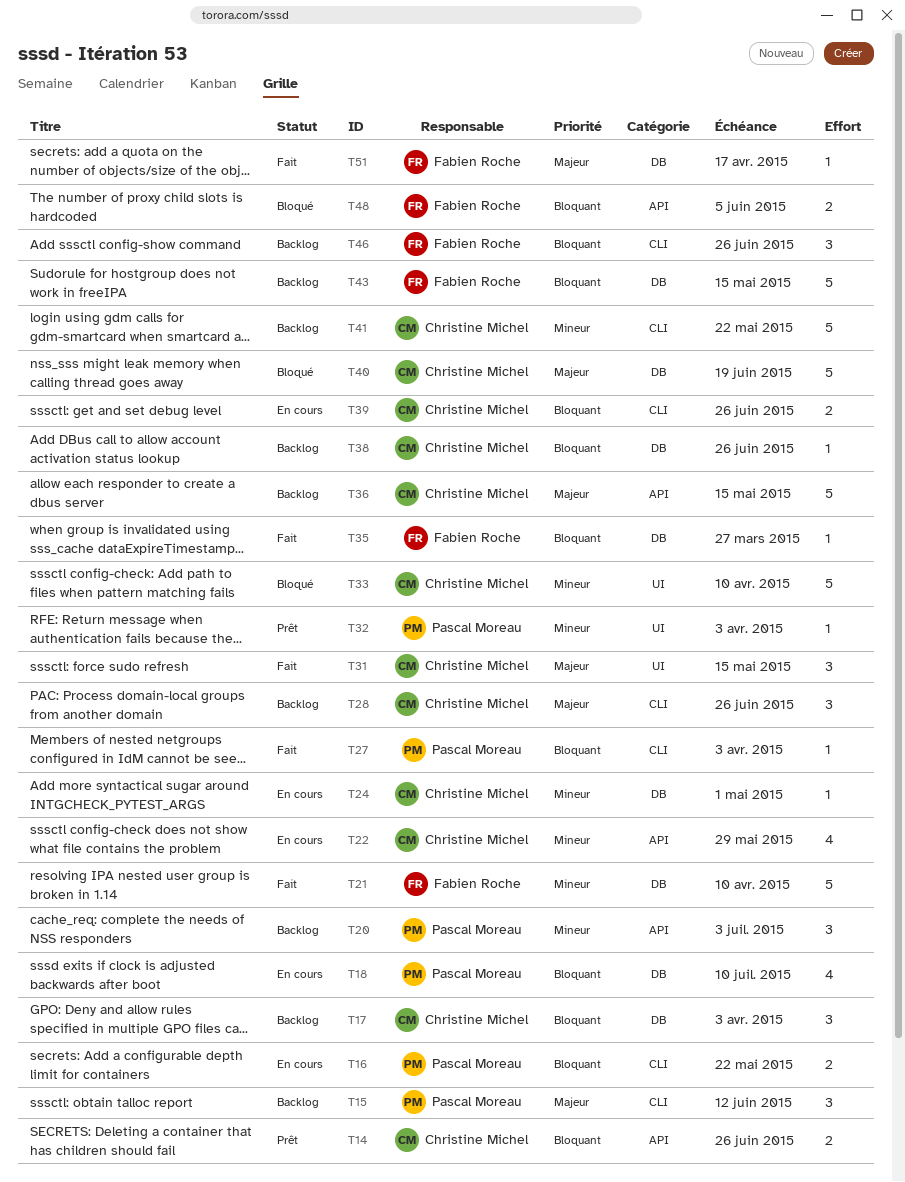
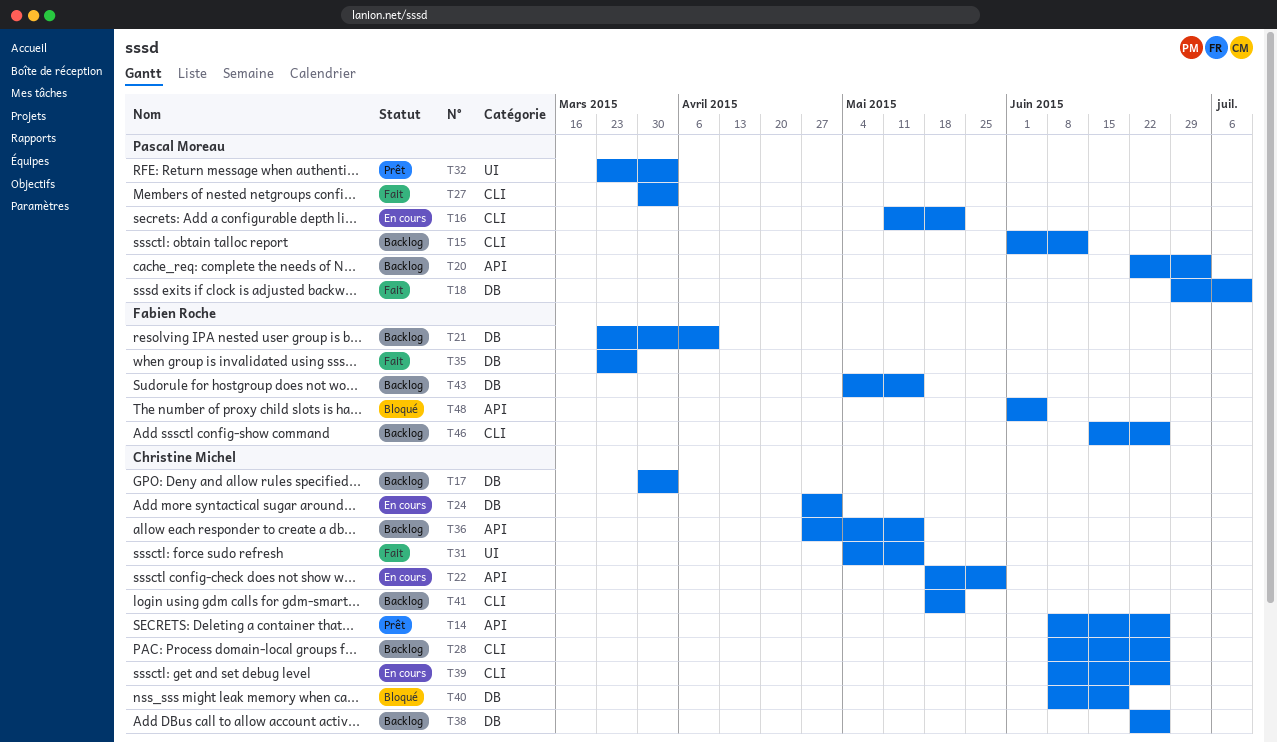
T18, status: En cours -> Fait
T21, status: Fait -> Backlog
T33: present -> none
T51: present -> none

